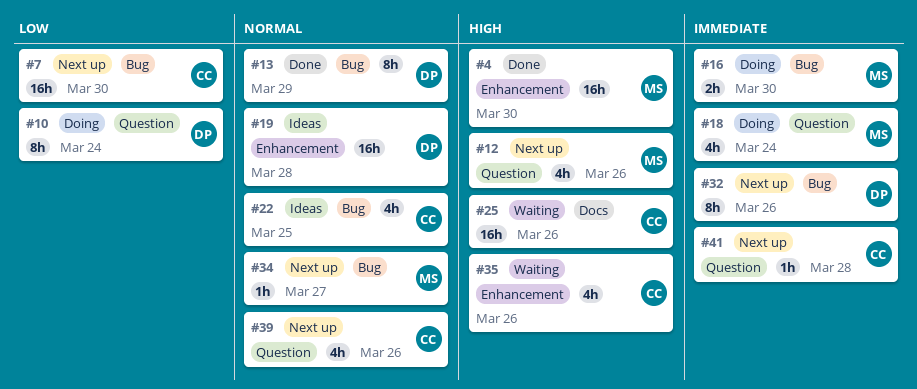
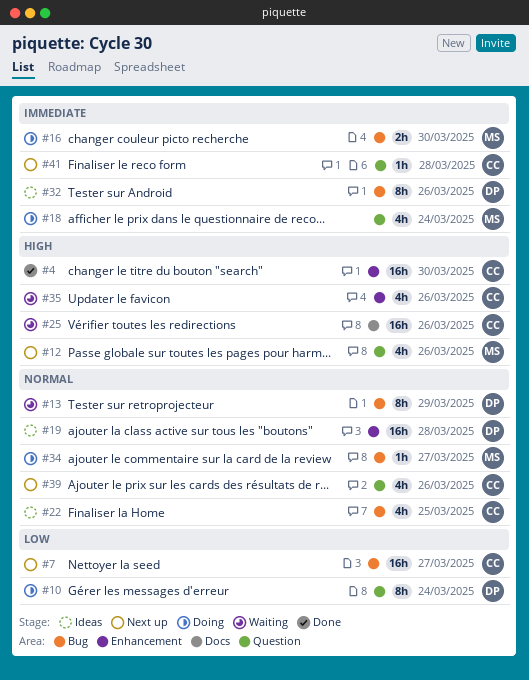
#4, owner: MS -> CC
#7, due: Mar 30 -> Mar 27
#13, status: Done -> Waiting
#32, status: Next up -> Ideas
#34, status: Next up -> Doing

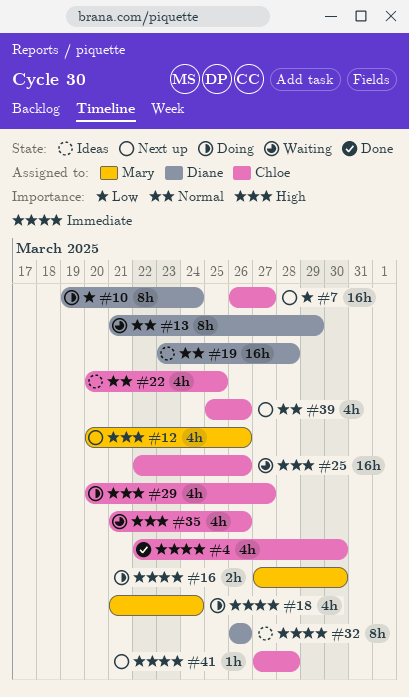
#4, priority: High -> Immediate
#4, estimate: 16h -> 4h
#29: none -> present
#34: present -> none

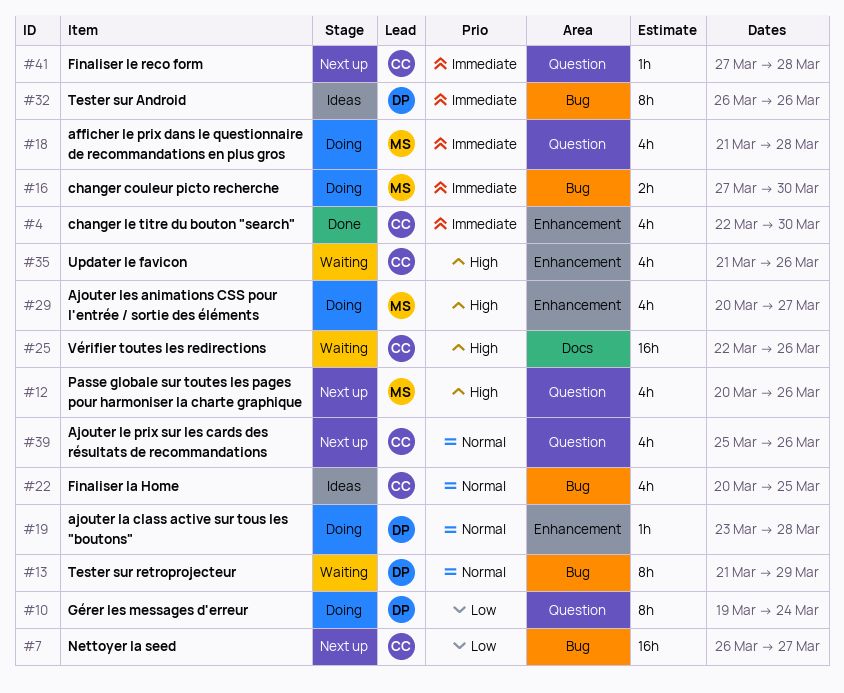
#18, due: Mar 24 -> Mar 28
#19, status: Ideas -> Doing
#19, estimate: 16h -> 1h
#29, owner: Chloe -> Mary

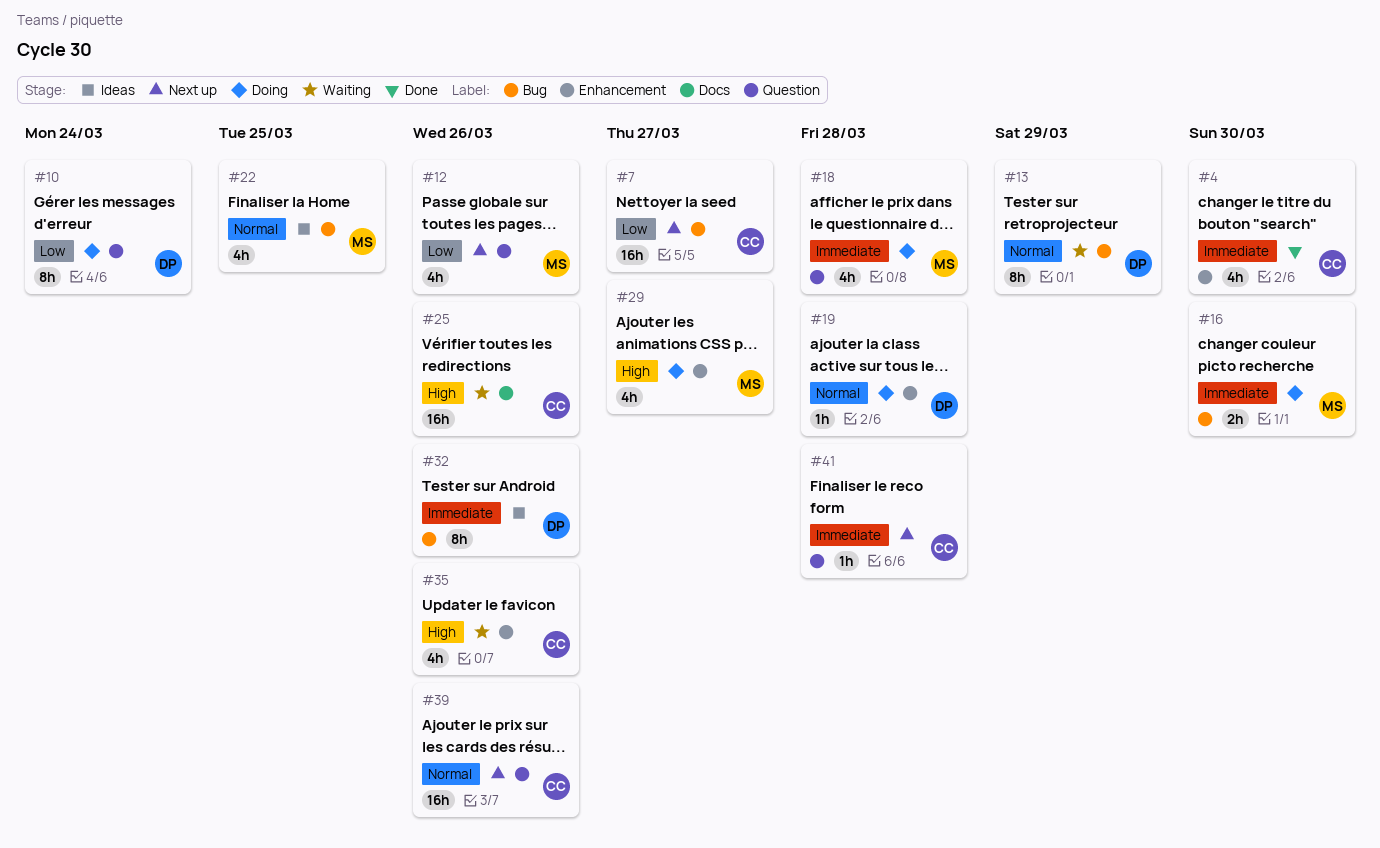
#12, priority: High -> Low
#22, owner: CC -> MS
#39, estimate: 4h -> 16h

